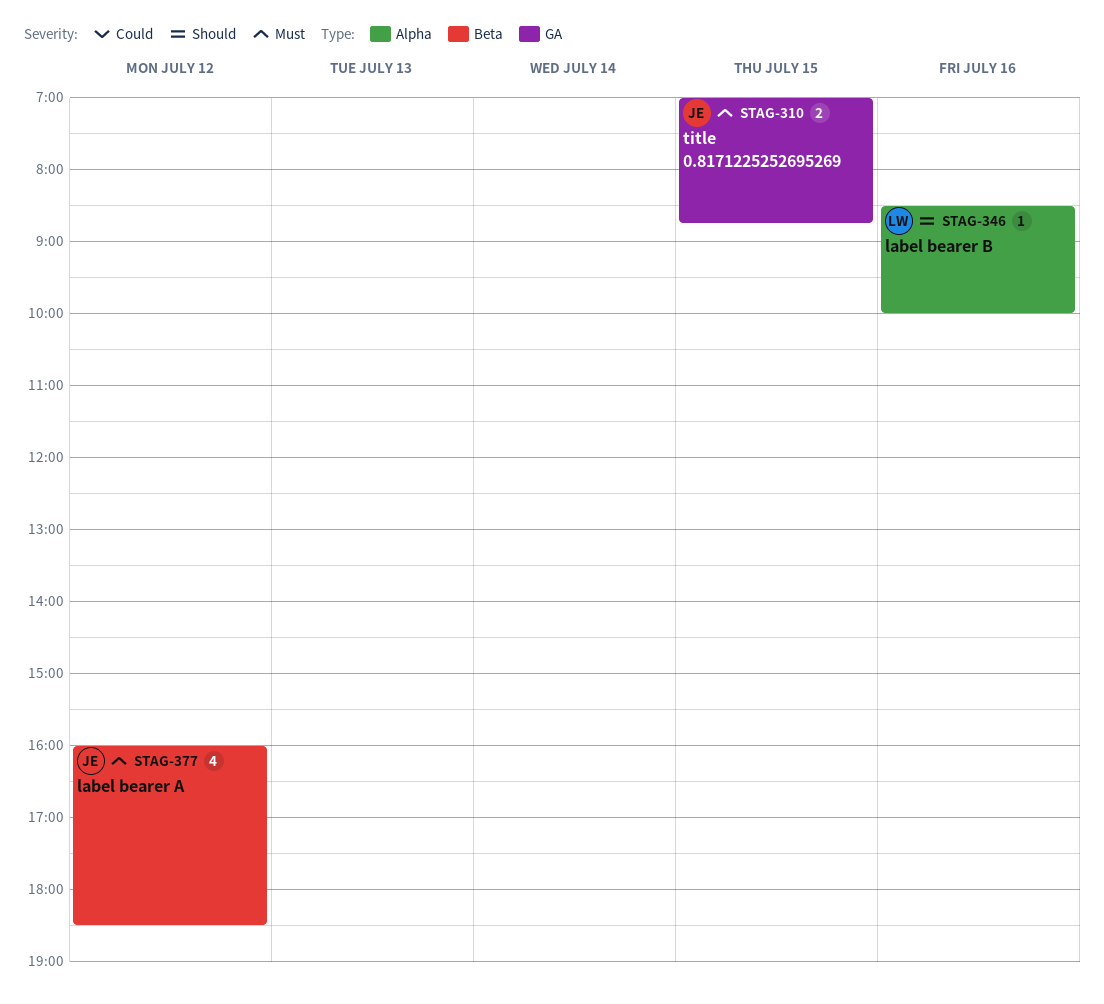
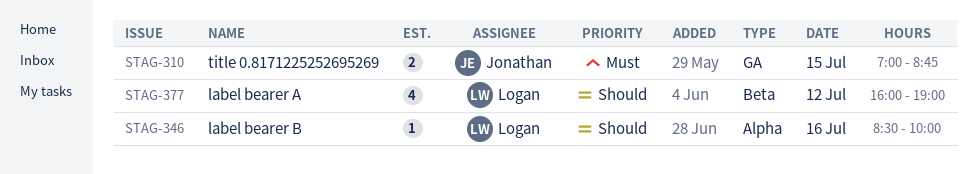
STAG-377, owner: Jonathan -> Logan
STAG-377, priority: Must -> Should
STAG-377, ends: 18:30 -> 19:00

